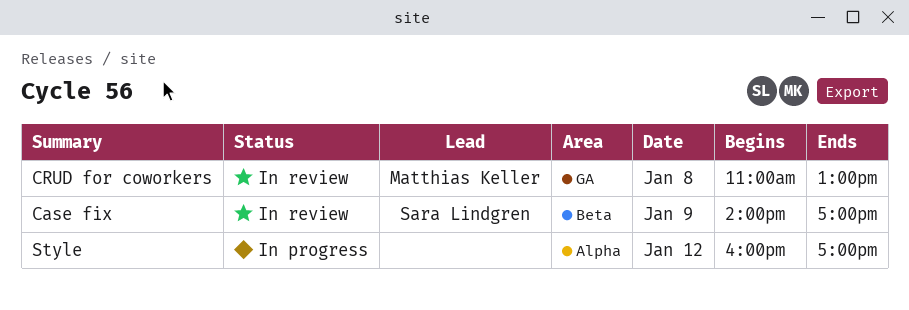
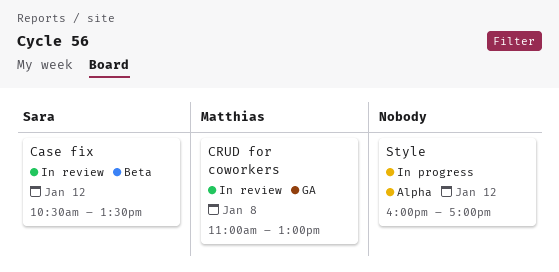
Case fix, day: Jan 9 -> Jan 12
Case fix, begins: 14:00 -> 10:30
Case fix, ends: 17:00 -> 13:30

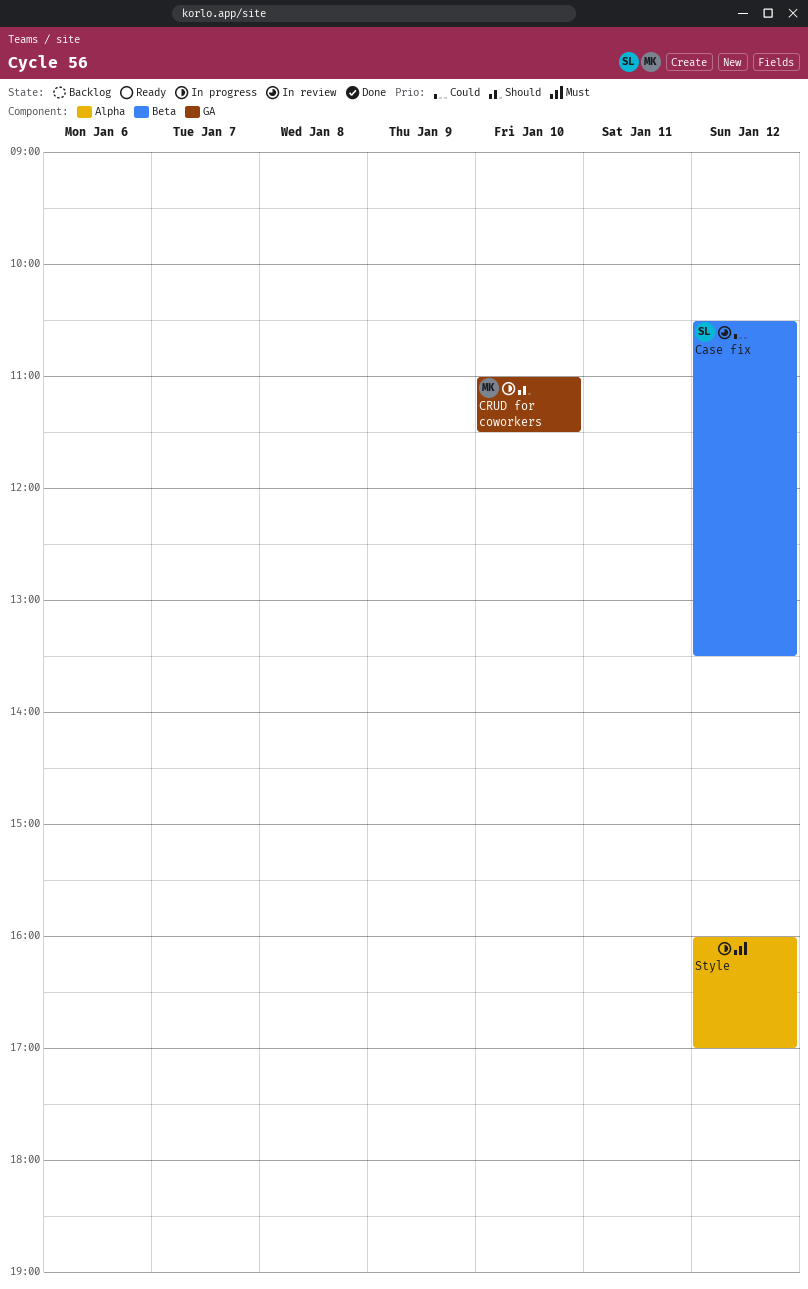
CRUD for coworkers, status: In review -> In progress
CRUD for coworkers, day: Jan 8 -> Jan 10
CRUD for coworkers, ends: 13:00 -> 11:30

